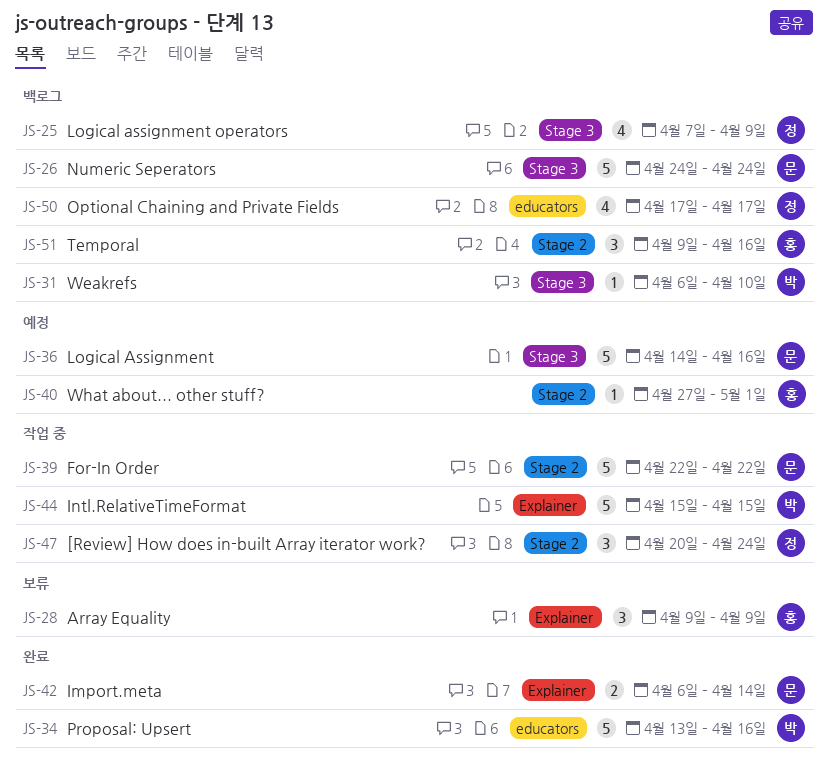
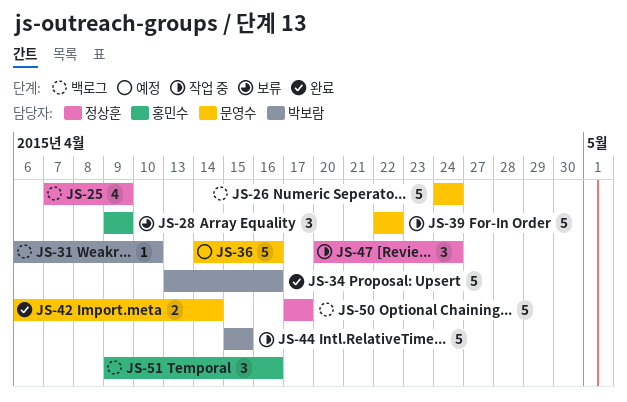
JS-40: present -> none
JS-50, estimate: 4 -> 5

